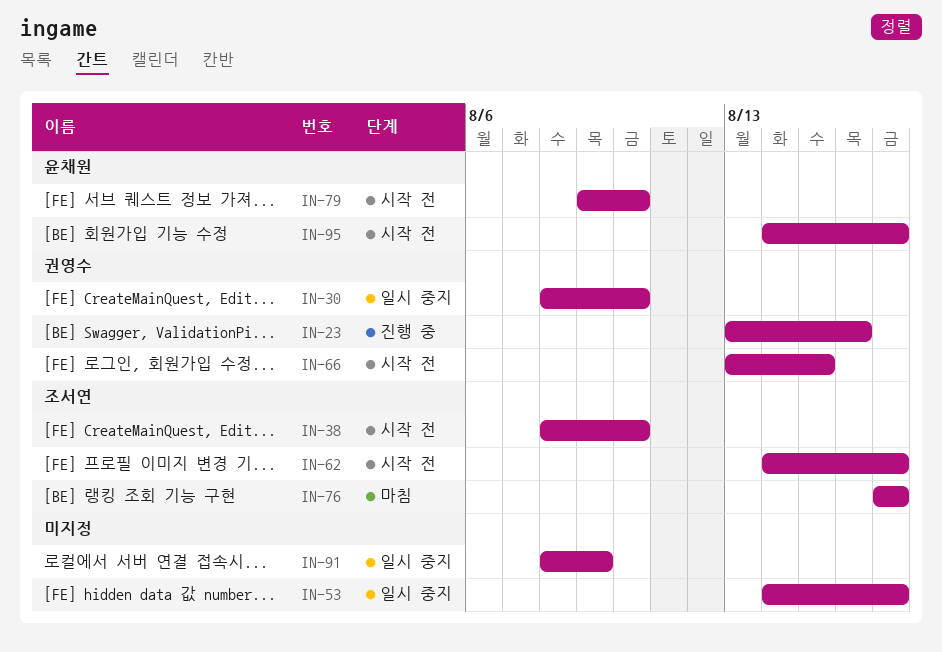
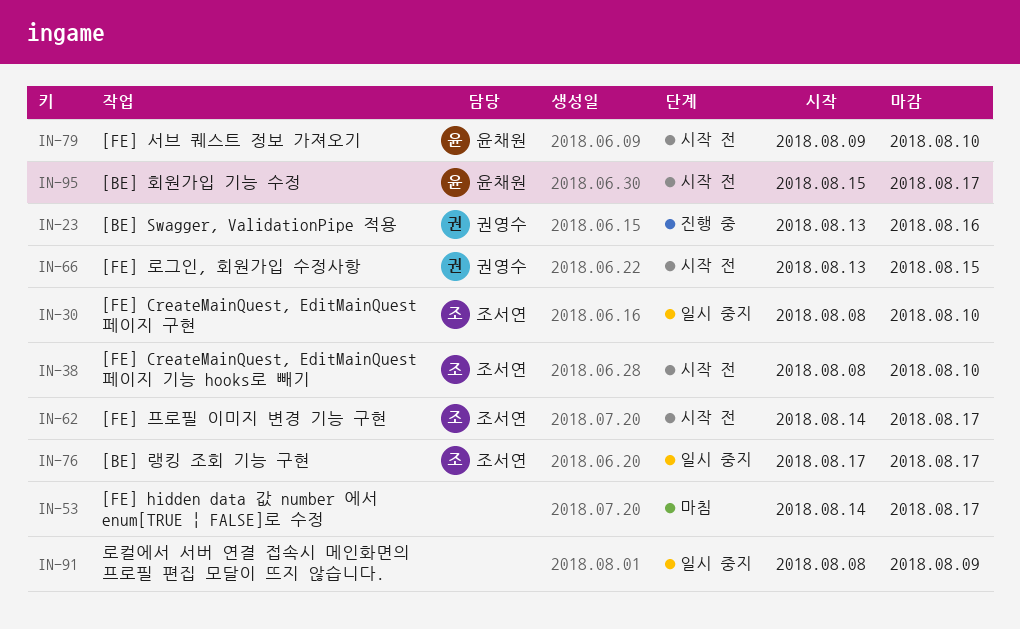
IN-30, owner: 권영수 -> 조서연
IN-53, status: 일시 중지 -> 마침
IN-76, status: 마침 -> 일시 중지
IN-95, start: Aug 14 -> Aug 15

